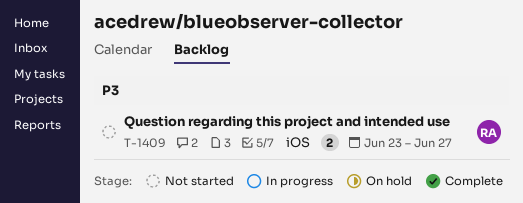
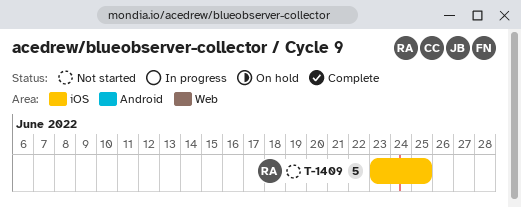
T-1409, estimate: 2 -> 5
T-1409, due: Jun 27 -> Jun 25

